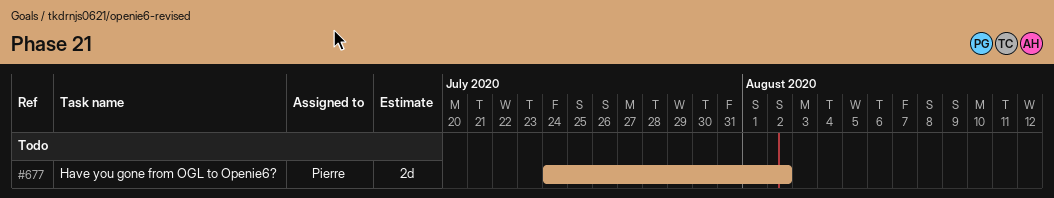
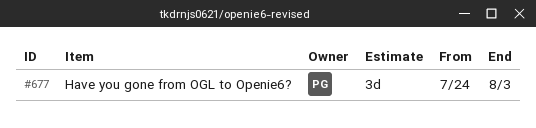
#677, estimate: 2d -> 3d
#677, due: Aug 2 -> Aug 3

